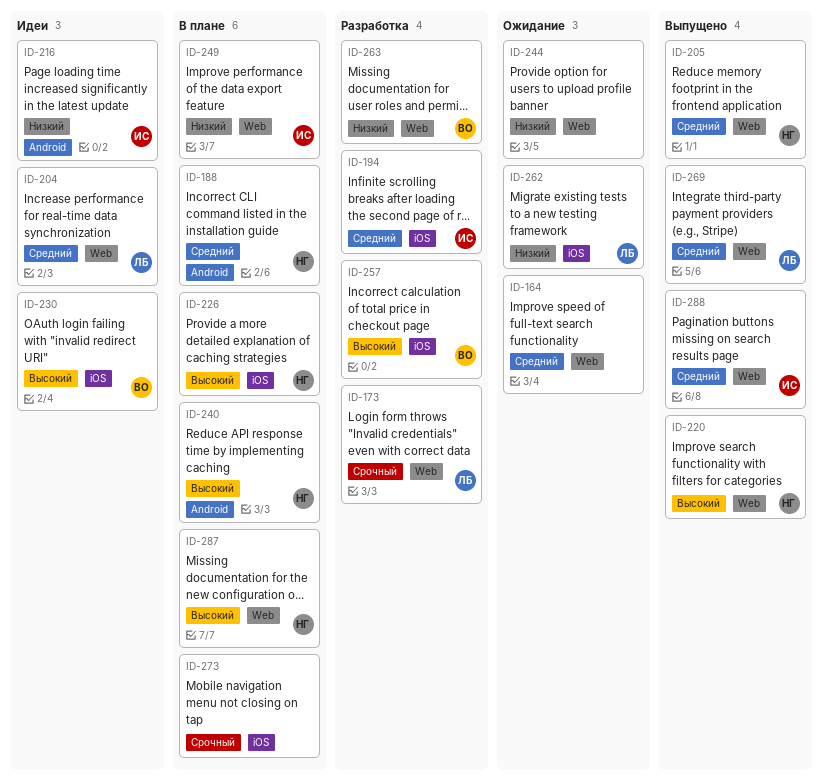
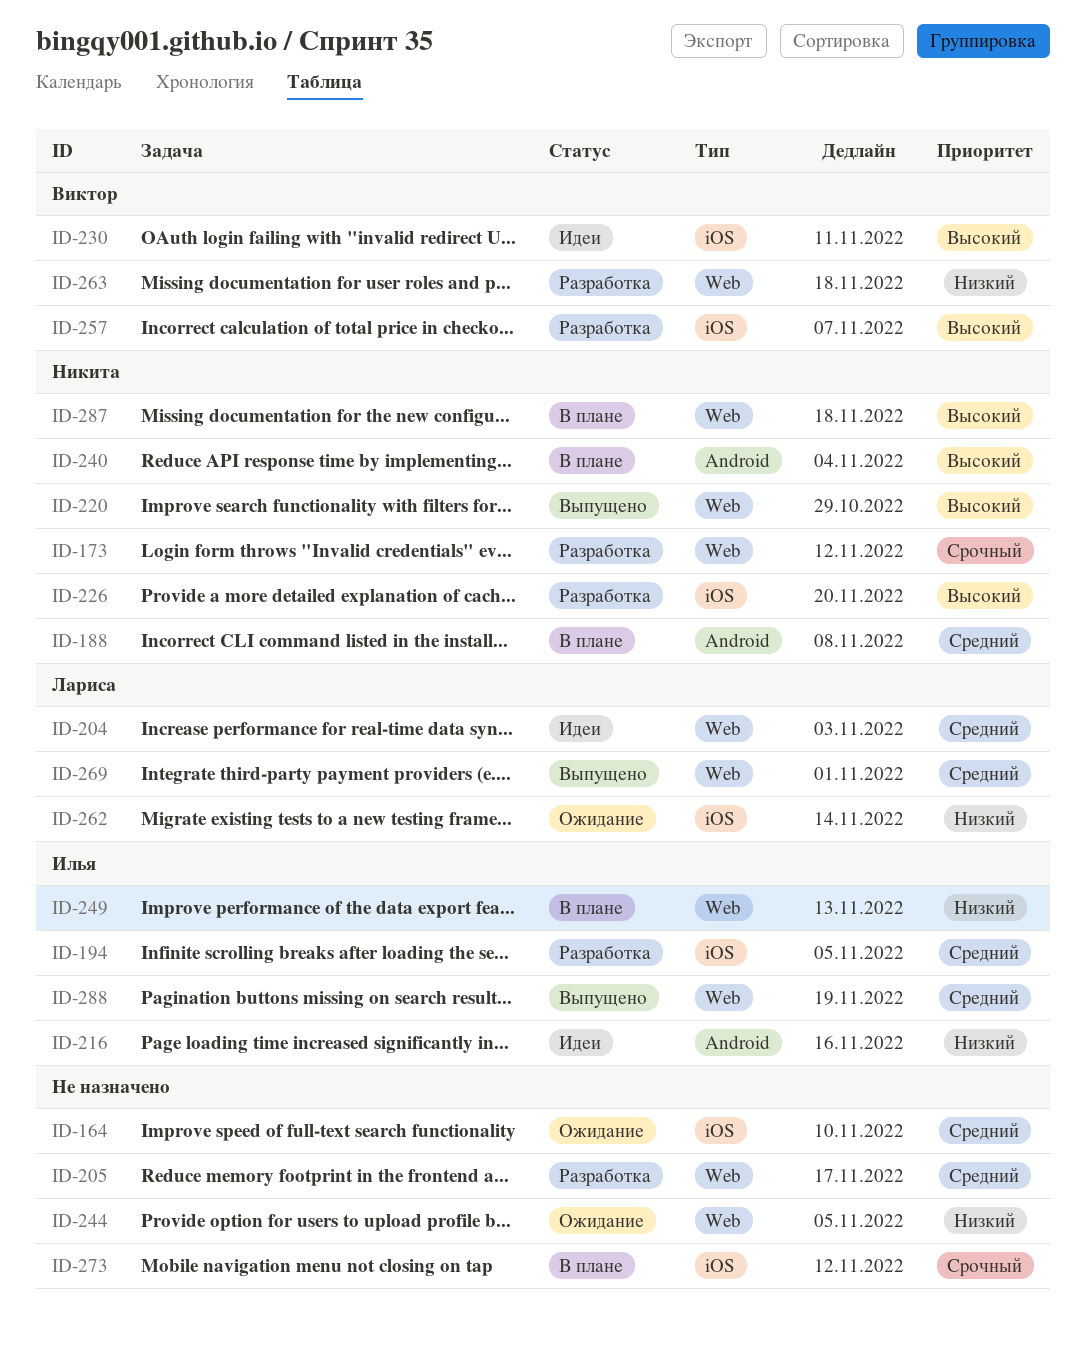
ID-164, label: Web -> iOS
ID-173, owner: Лариса -> Никита
ID-205, status: Выпущено -> Разработка
ID-205, owner: Никита -> none
ID-226, status: В плане -> Разработка

